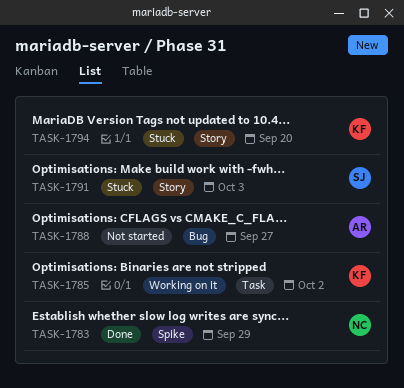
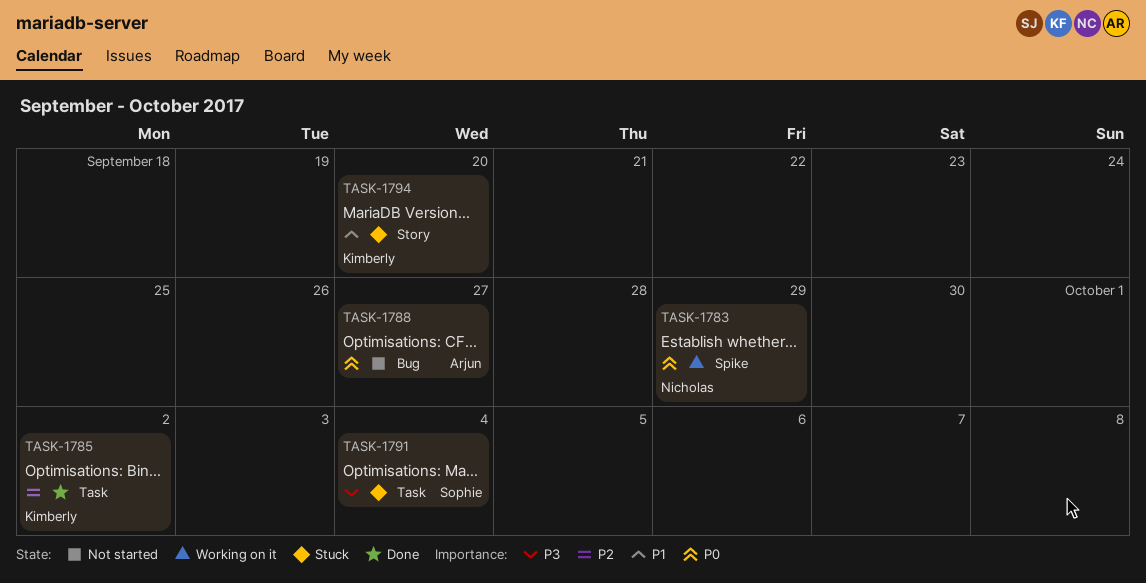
TASK-1783, status: Done -> Working on it
TASK-1785, status: Working on it -> Done
TASK-1791, label: Story -> Task
TASK-1791, due: Oct 3 -> Oct 4

